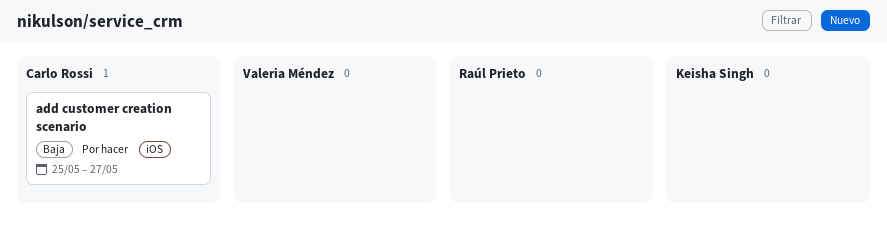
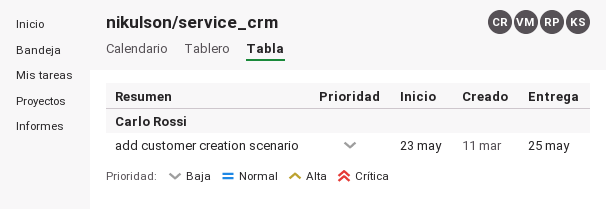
add customer creation scenario, start: May 25 -> May 23
add customer creation scenario, due: May 27 -> May 25

